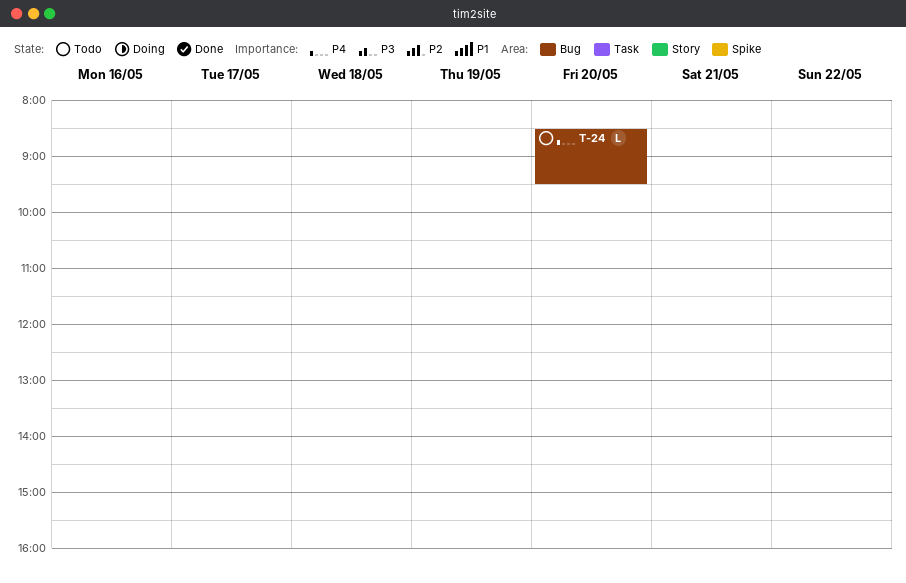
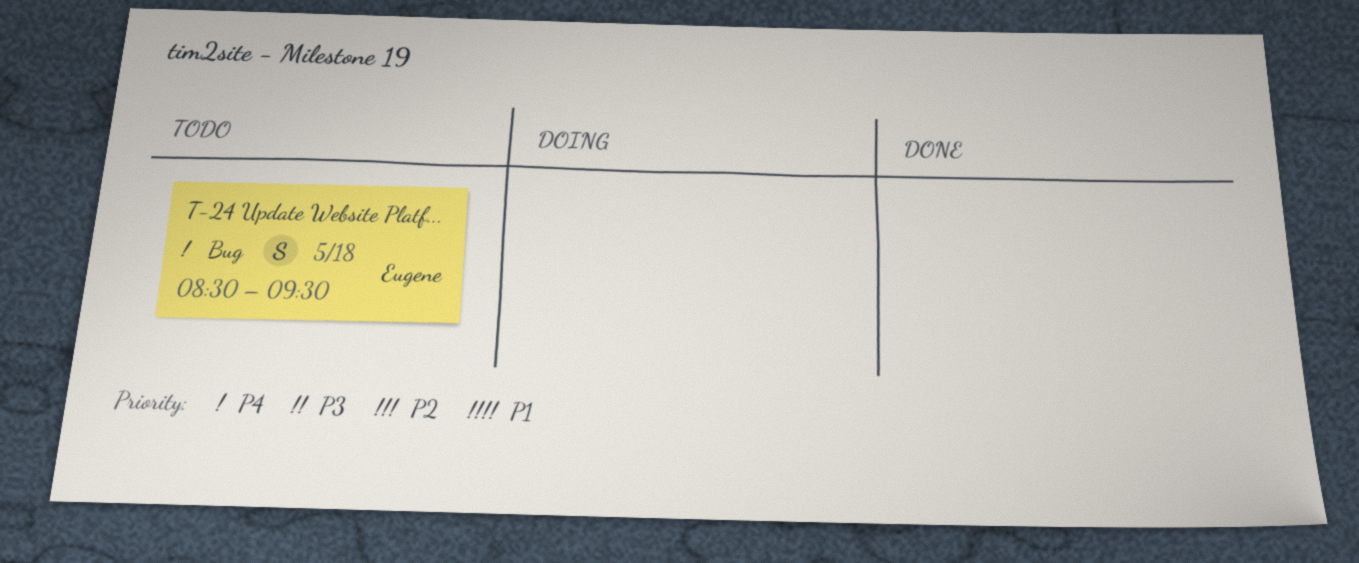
T-24, estimate: L -> S
T-24, day: May 20 -> May 18

